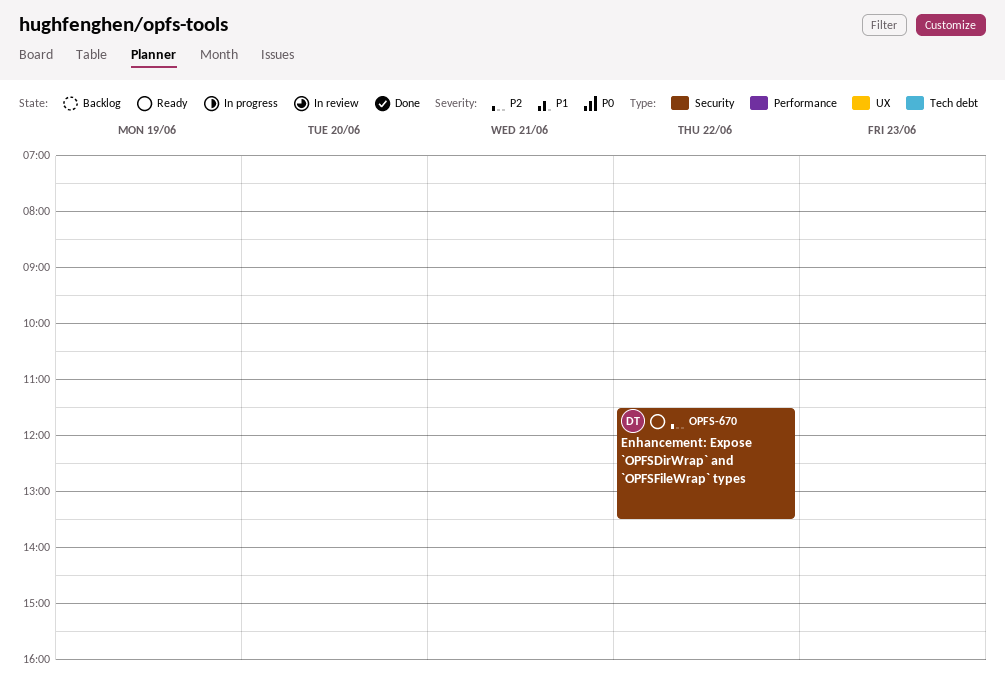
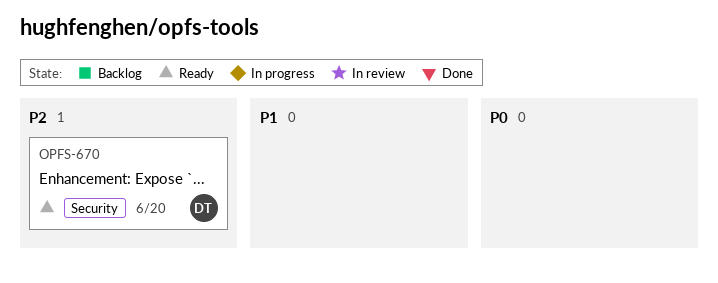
OPFS-670, day: Jun 22 -> Jun 20

